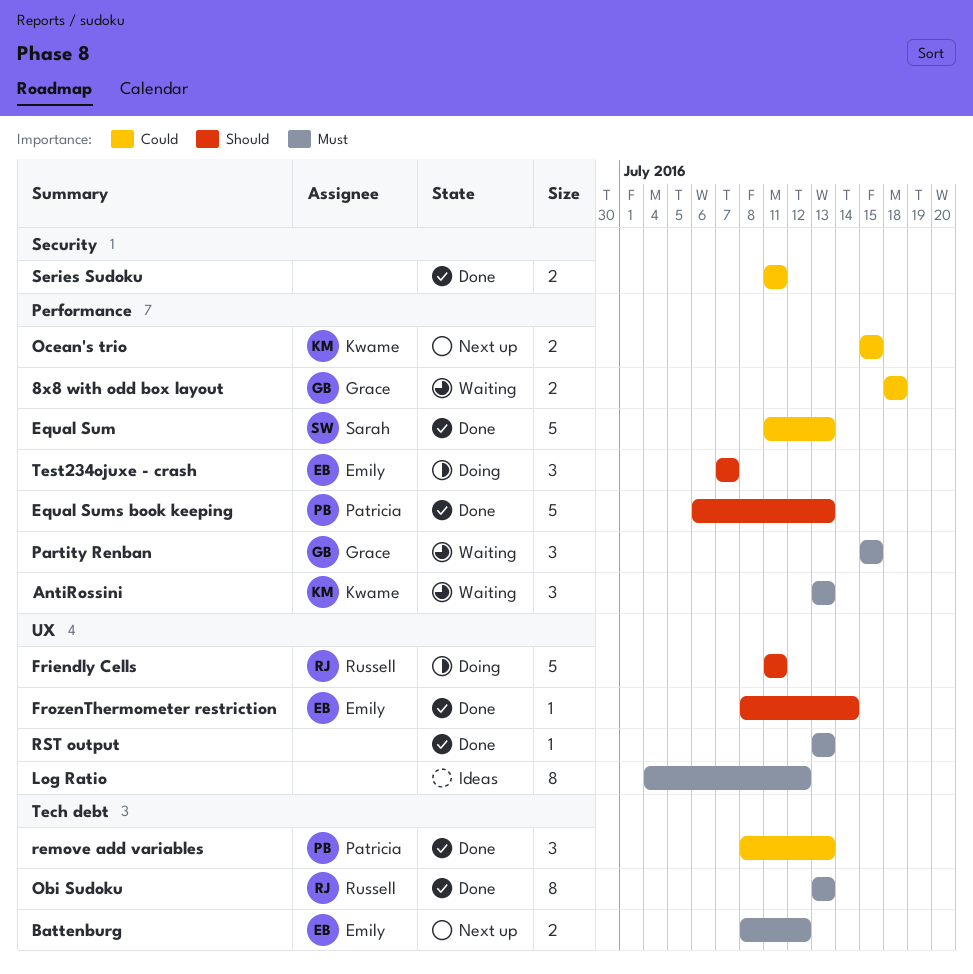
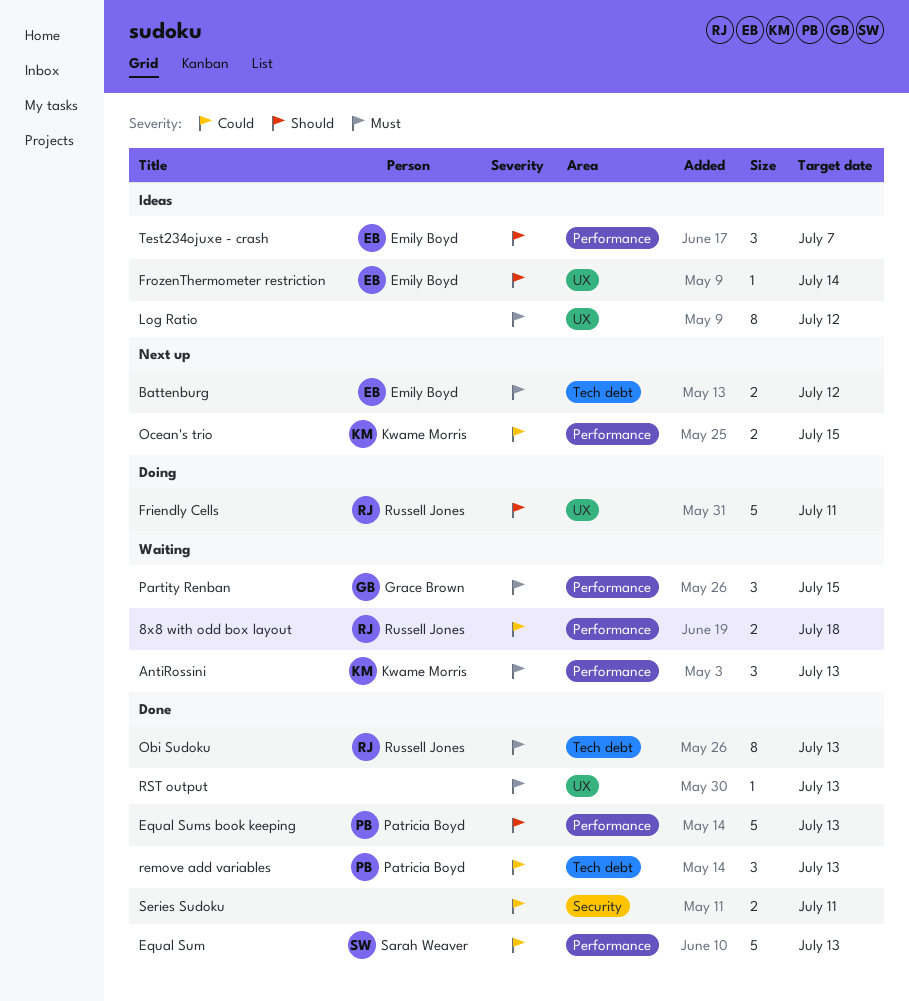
8x8 with odd box layout, owner: Grace Brown -> Russell Jones
FrozenThermometer restriction, status: Done -> Ideas
Test234ojuxe - crash, status: Doing -> Ideas

